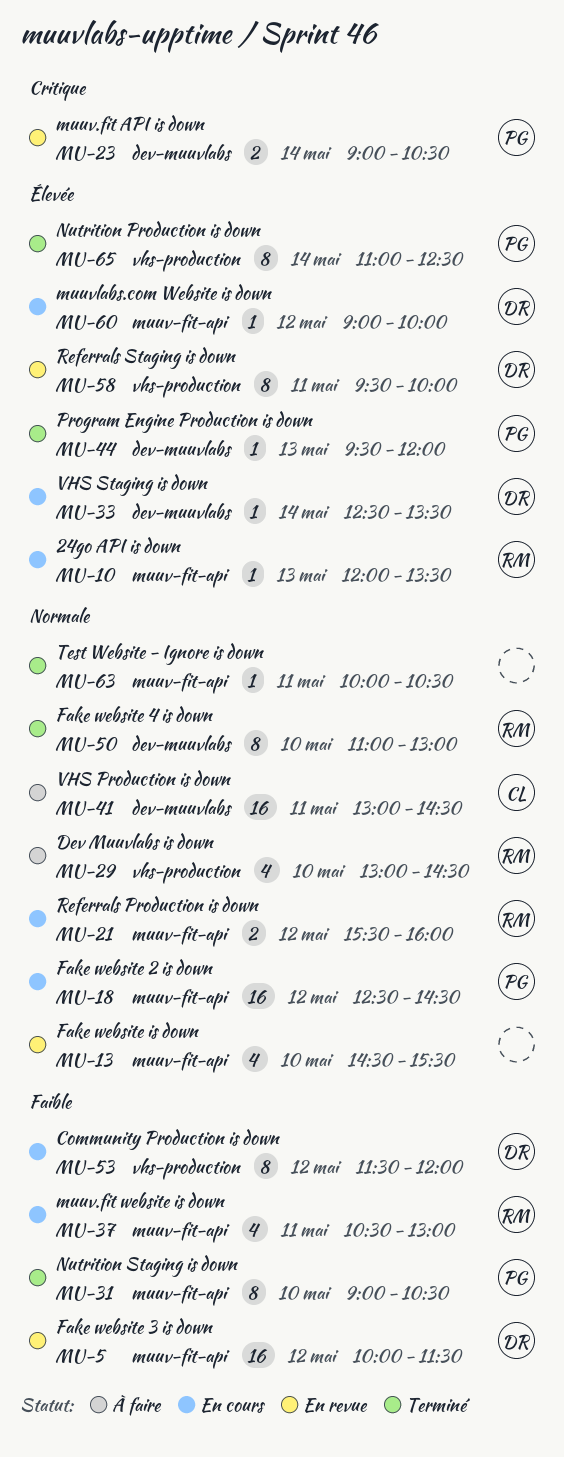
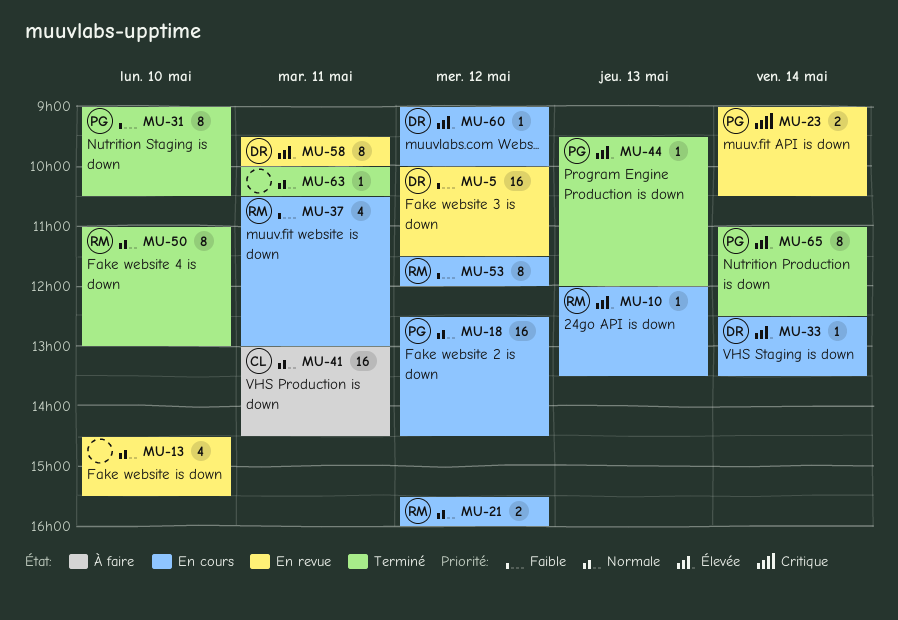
MU-29: present -> none
MU-53, owner: DR -> RM

